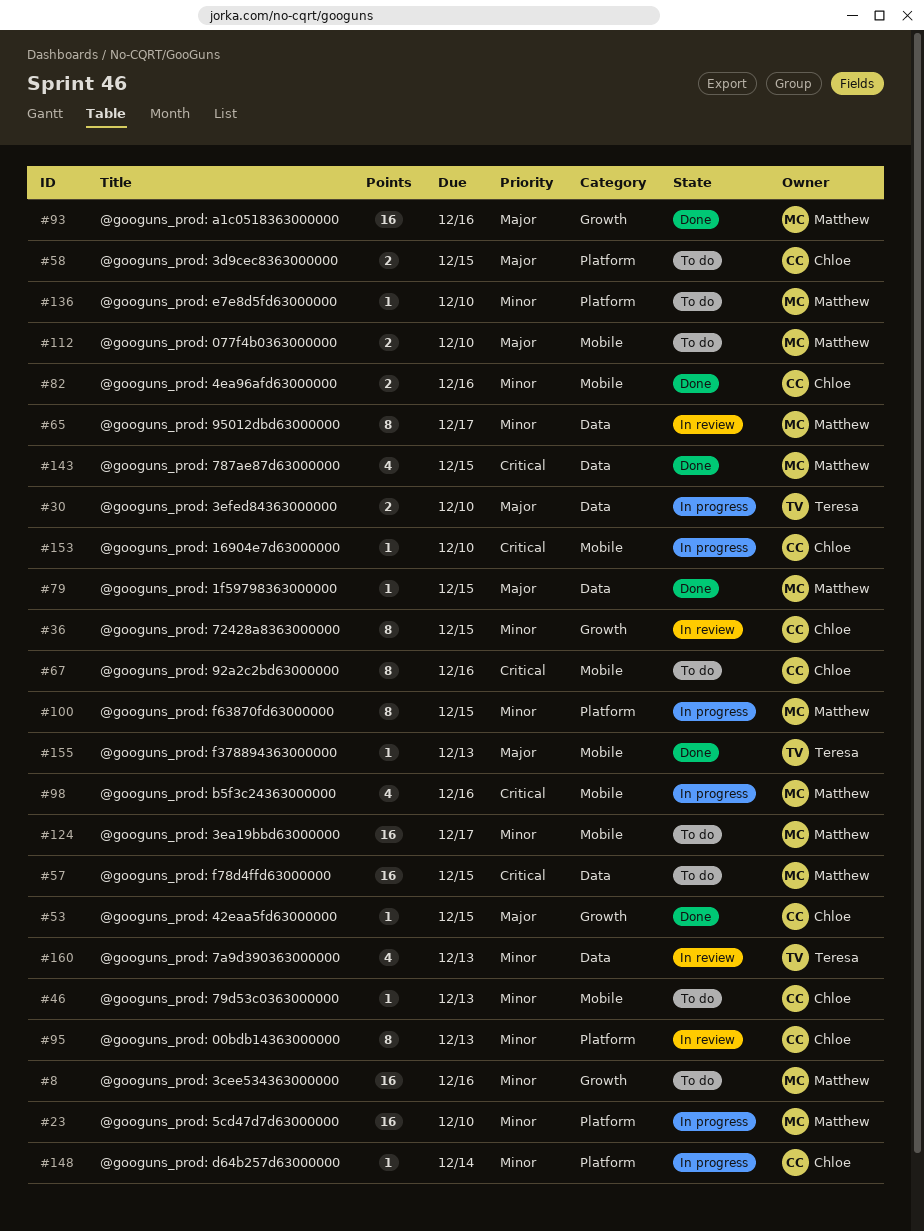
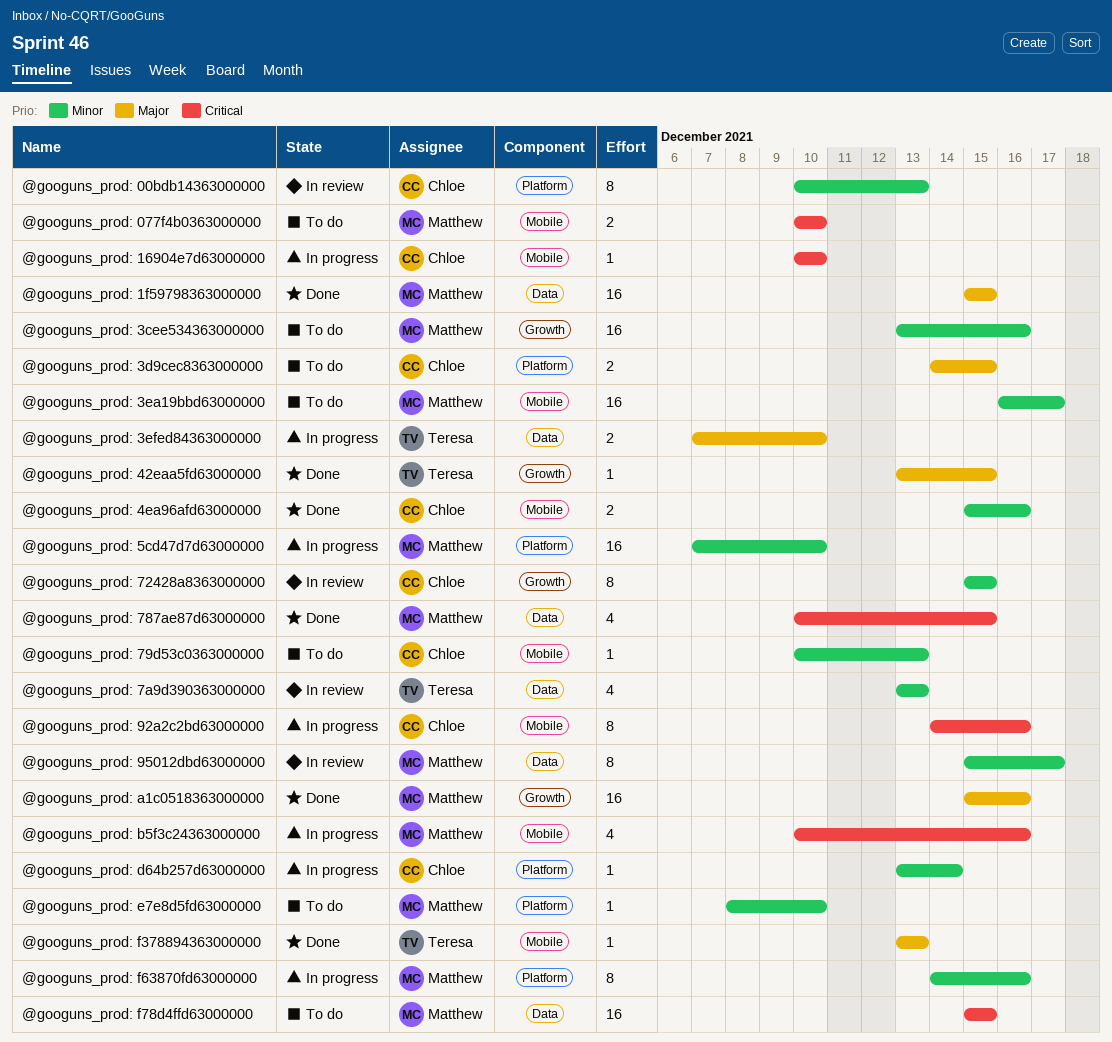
@googuns_prod: 077f4b0363000000, priority: Major -> Critical
@googuns_prod: 1f59798363000000, estimate: 1 -> 16
@googuns_prod: 42eaa5fd63000000, owner: Chloe -> Teresa
@googuns_prod: 92a2c2bd63000000, status: To do -> In progress
@googuns_prod: f63870fd63000000, due: Dec 15 -> Dec 16

